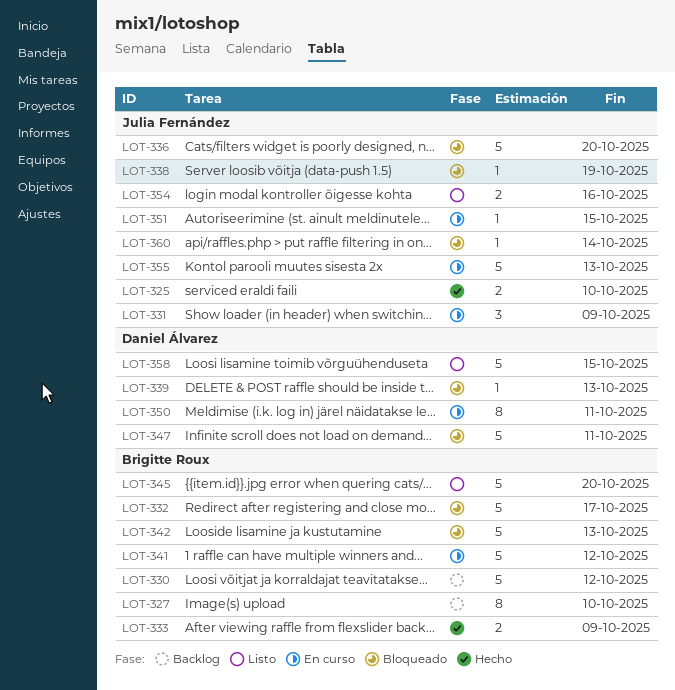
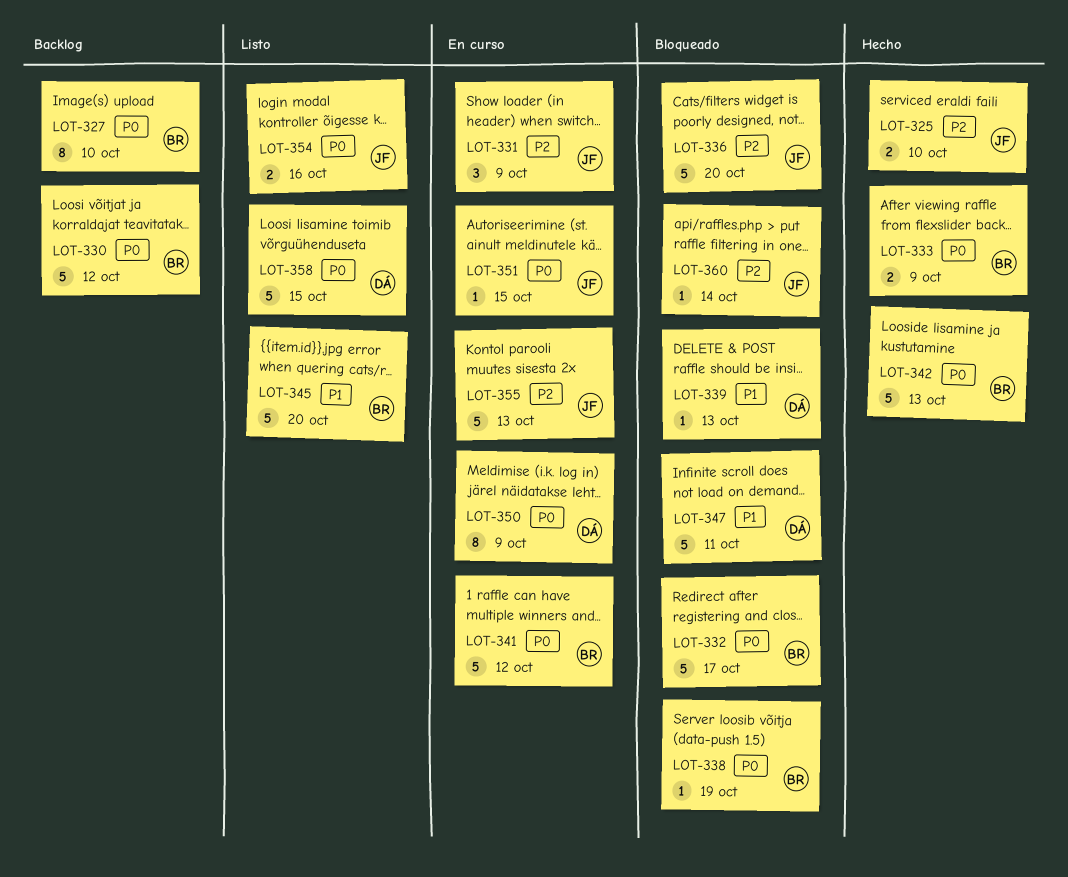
LOT-338, owner: Julia Fernández -> Brigitte Roux
LOT-342, status: Bloqueado -> Hecho
LOT-350, due: Oct 11 -> Oct 9

